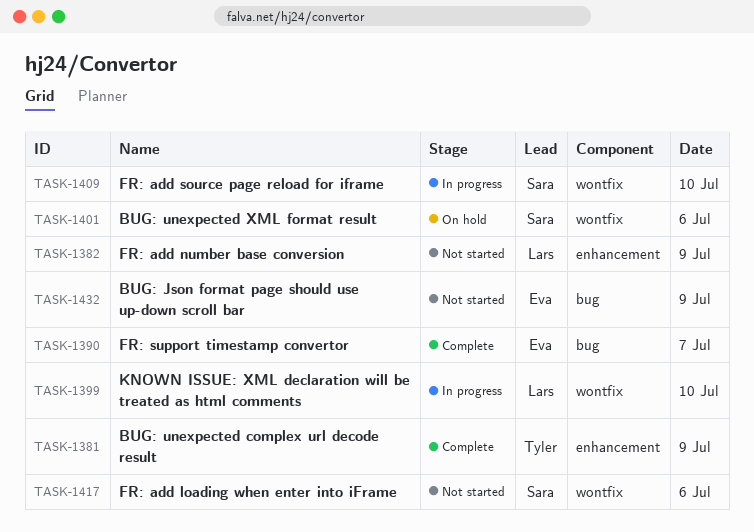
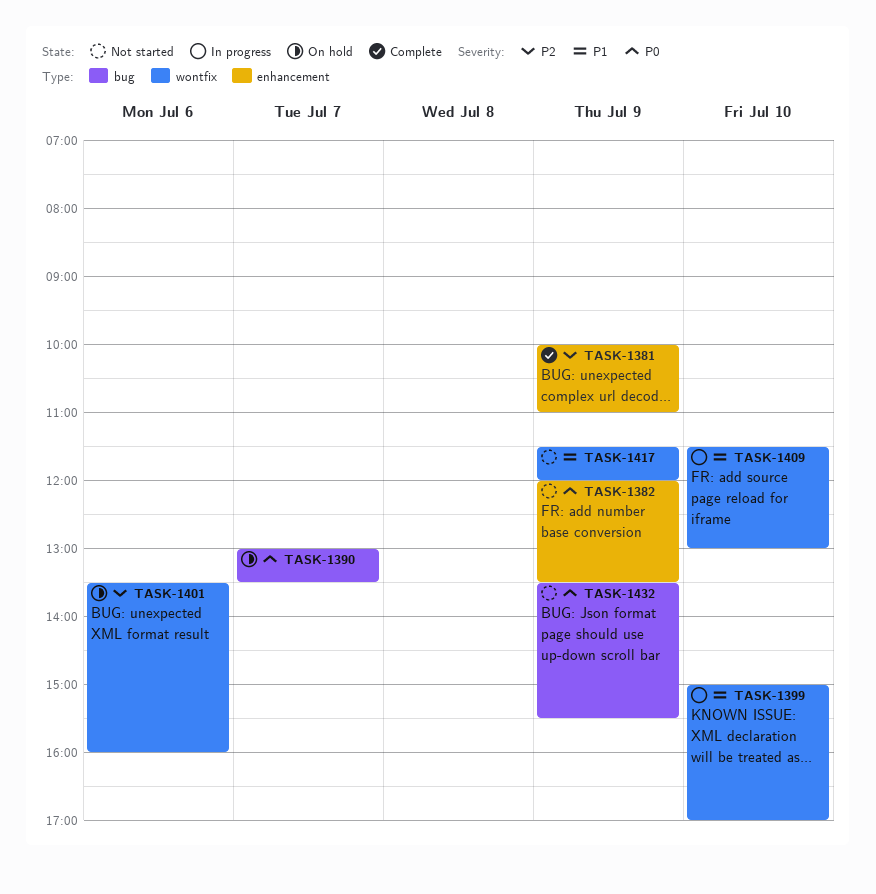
TASK-1390, status: Complete -> On hold
TASK-1417, day: Jul 6 -> Jul 9

